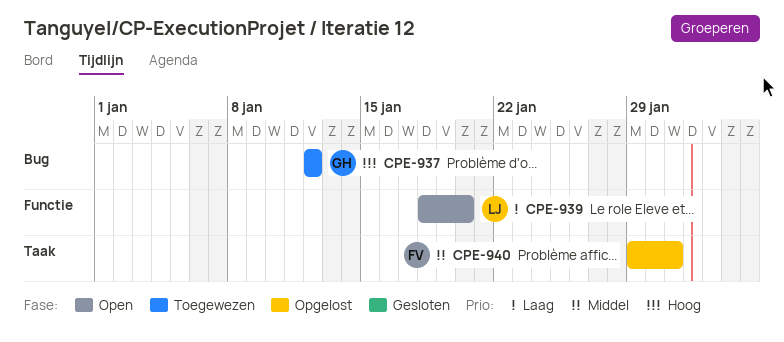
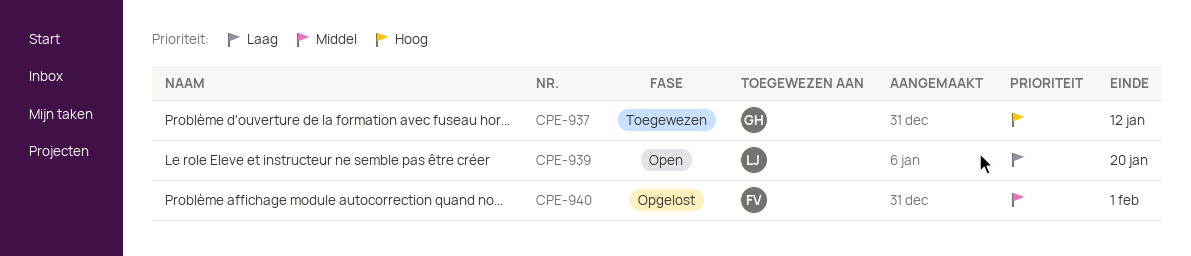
CPE-940, due: Jan 31 -> Feb 1

